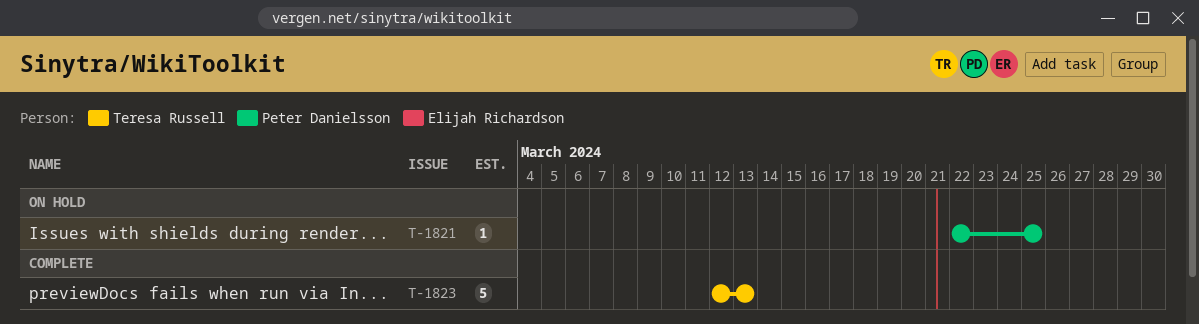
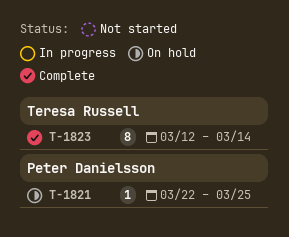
T-1823, estimate: 5 -> 8
T-1823, due: Mar 13 -> Mar 14

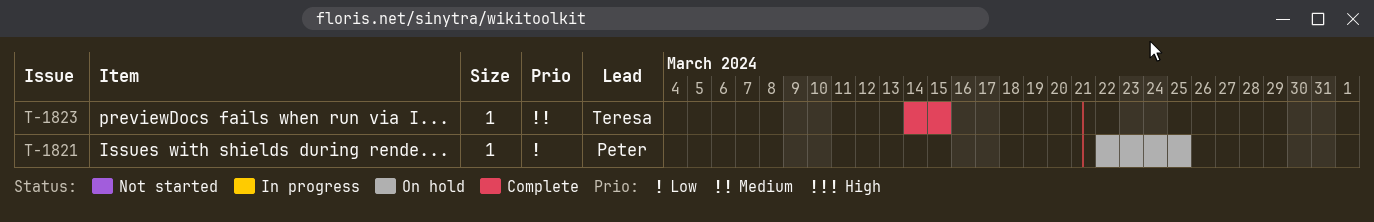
T-1823, estimate: 8 -> 1
T-1823, start: Mar 12 -> Mar 14
T-1823, due: Mar 14 -> Mar 15

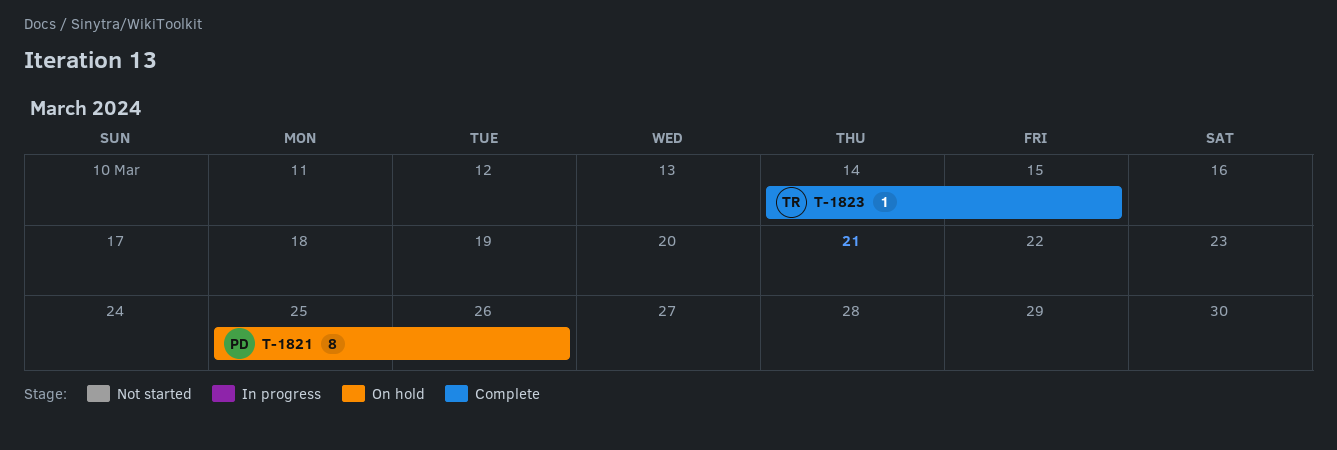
T-1821, estimate: 1 -> 8
T-1821, start: Mar 22 -> Mar 25
T-1821, due: Mar 25 -> Mar 26

